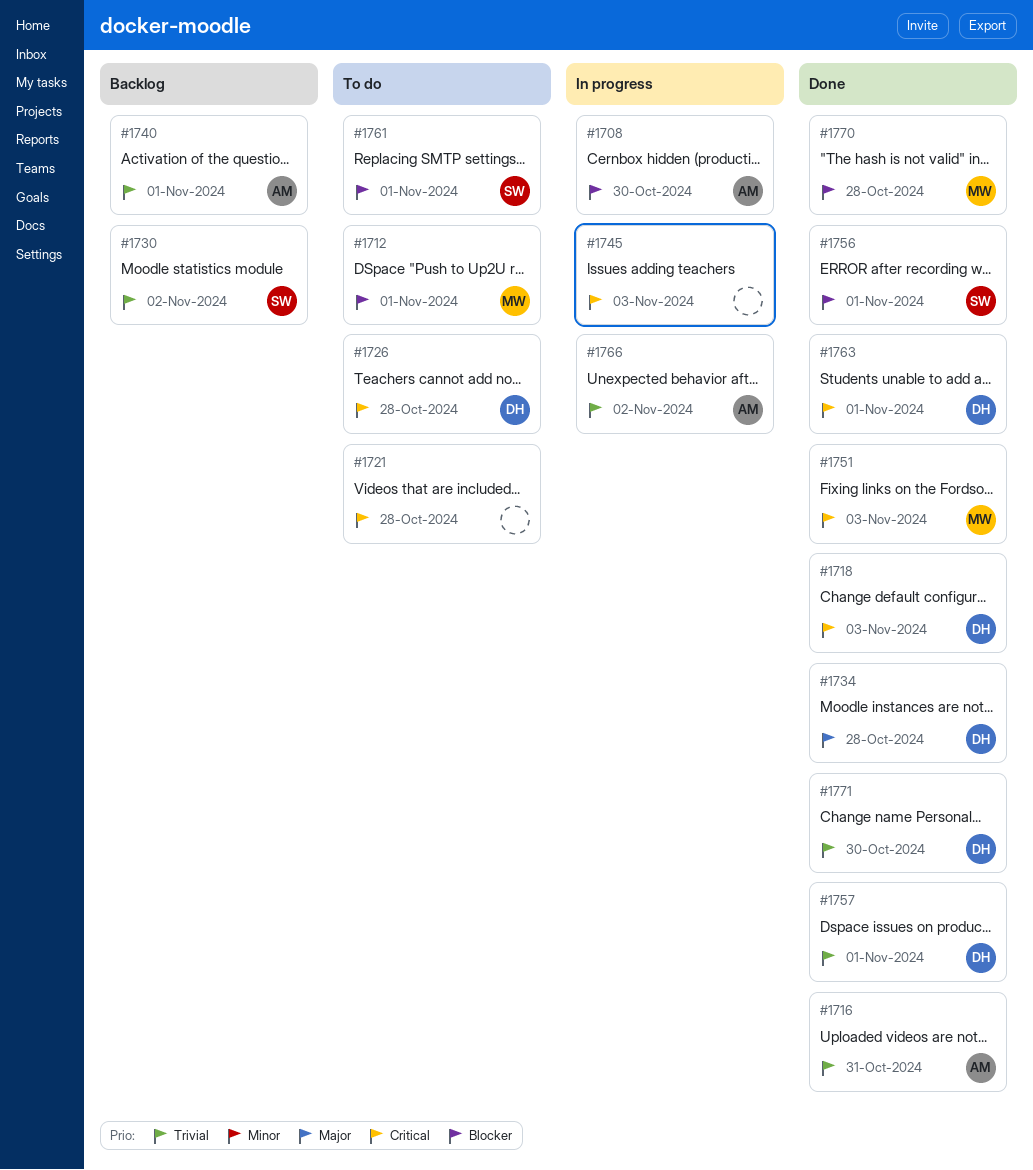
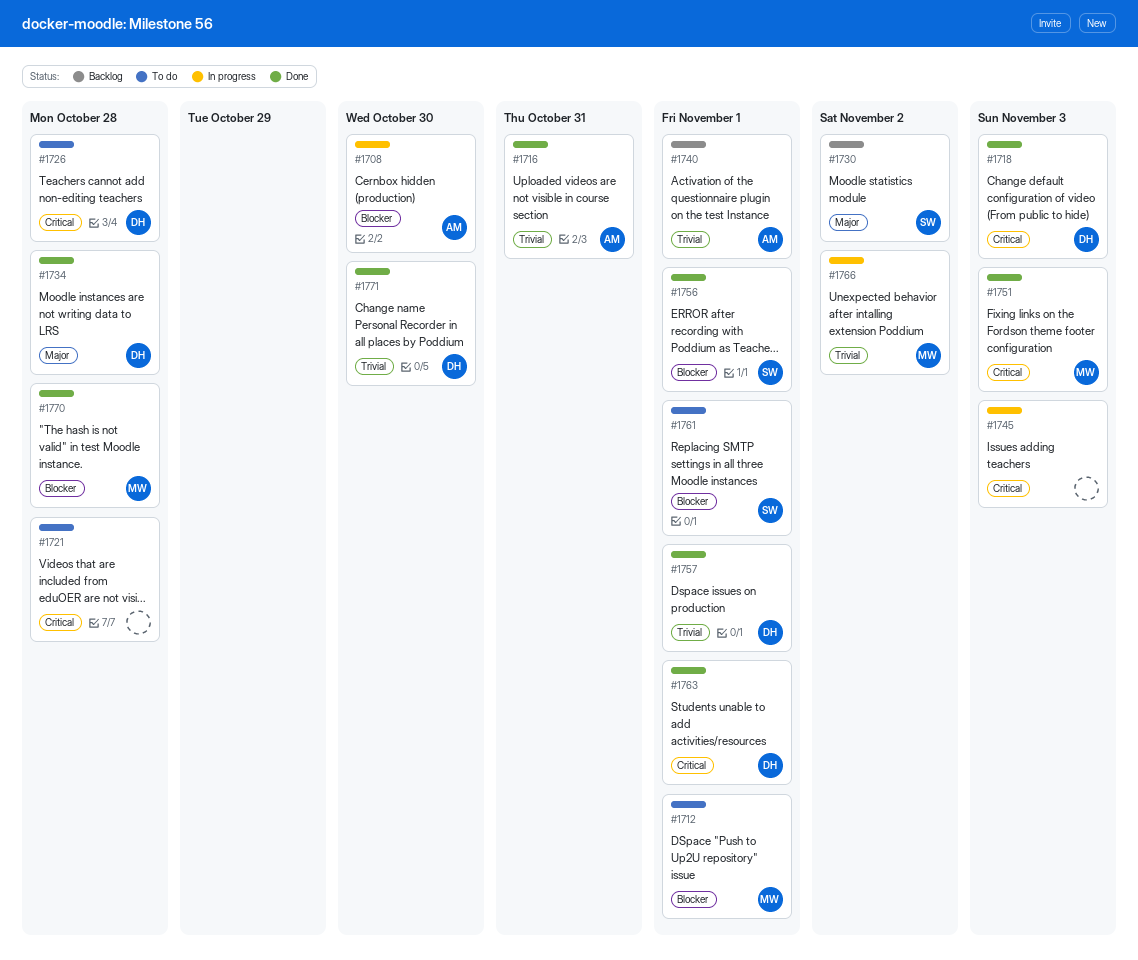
#1730, priority: Trivial -> Major
#1766, owner: AM -> MW

